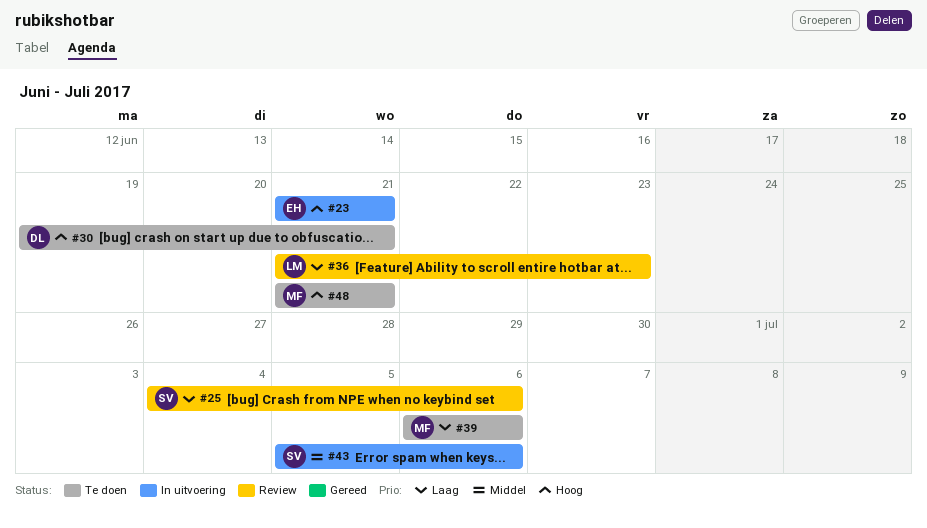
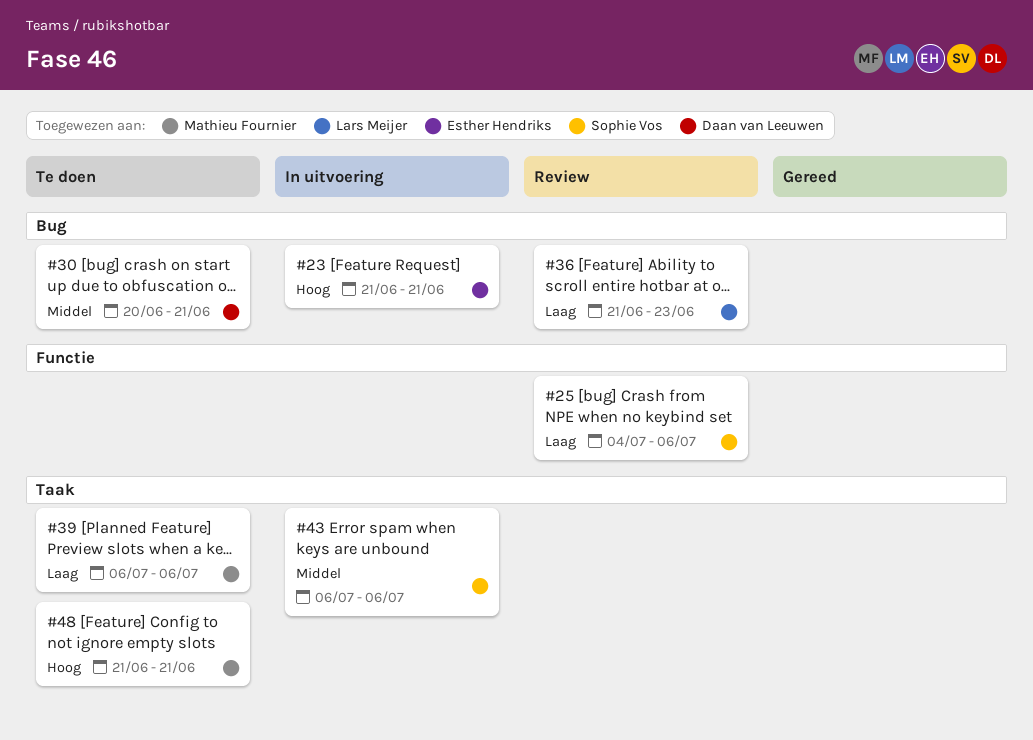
#30, priority: Hoog -> Middel
#30, start: Jun 19 -> Jun 20
#43, start: Jul 5 -> Jul 6

